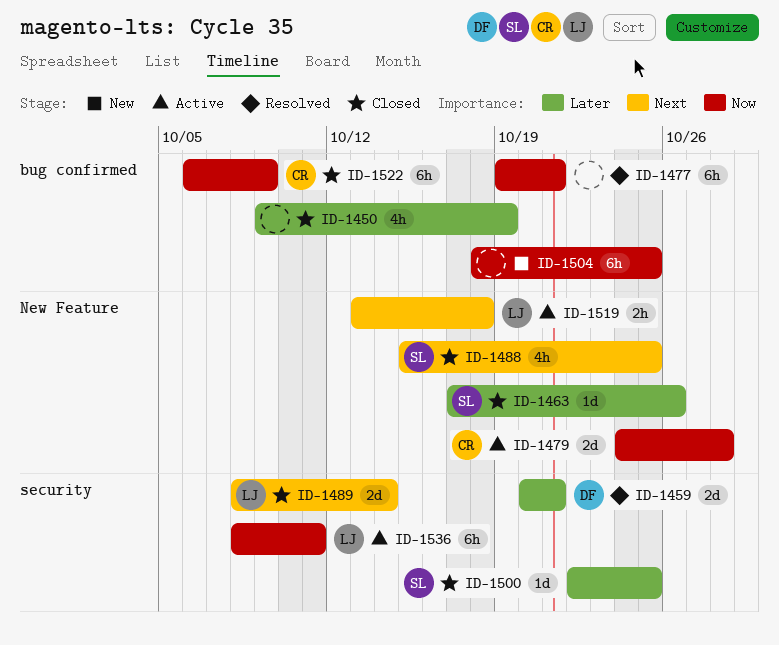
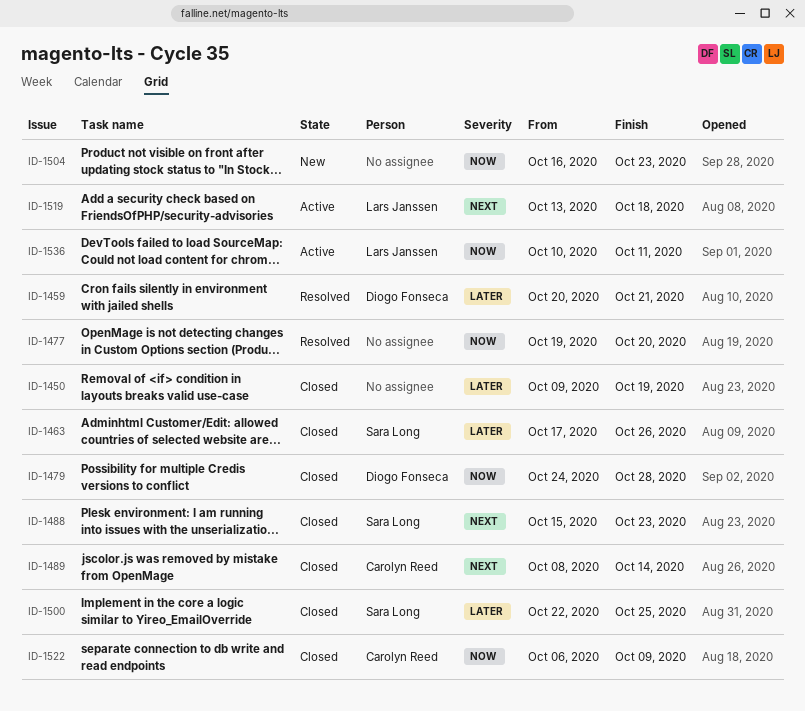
ID-1477, due: Oct 21 -> Oct 20
ID-1479, status: Active -> Closed
ID-1479, owner: Carolyn Reed -> Diogo Fonseca
ID-1488, due: Oct 25 -> Oct 23
ID-1489, owner: Lars Janssen -> Carolyn Reed
ID-1504, start: Oct 18 -> Oct 16
ID-1504, due: Oct 25 -> Oct 23
ID-1536, start: Oct 8 -> Oct 10

